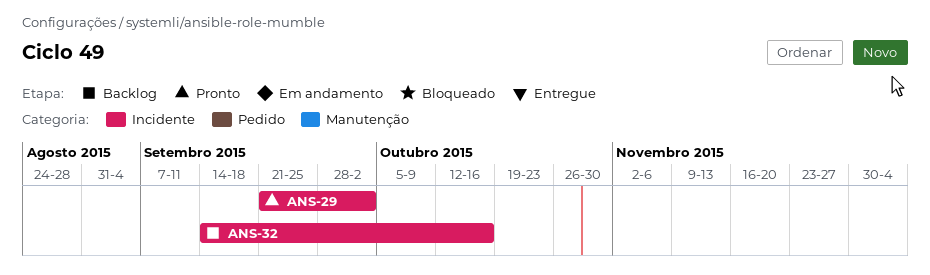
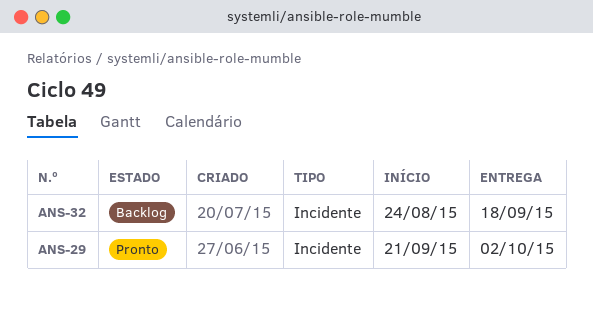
ANS-32, start: Sep 14 -> Aug 24
ANS-32, due: Oct 16 -> Sep 18

